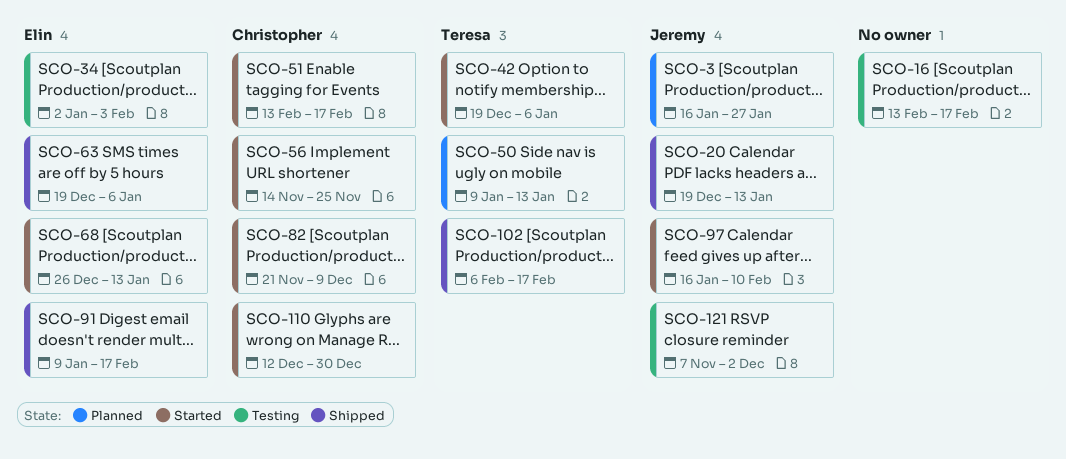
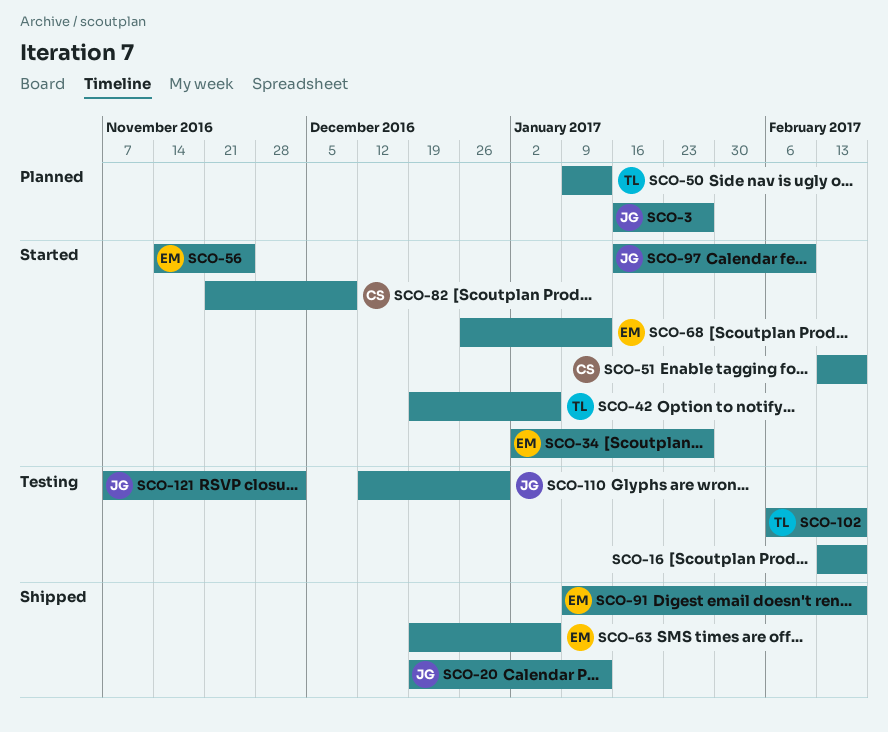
SCO-34, status: Testing -> Started
SCO-34, due: Feb 3 -> Jan 27
SCO-56, owner: Christopher -> Elin
SCO-102, status: Shipped -> Testing
SCO-110, status: Started -> Testing
SCO-110, owner: Christopher -> Jeremy

